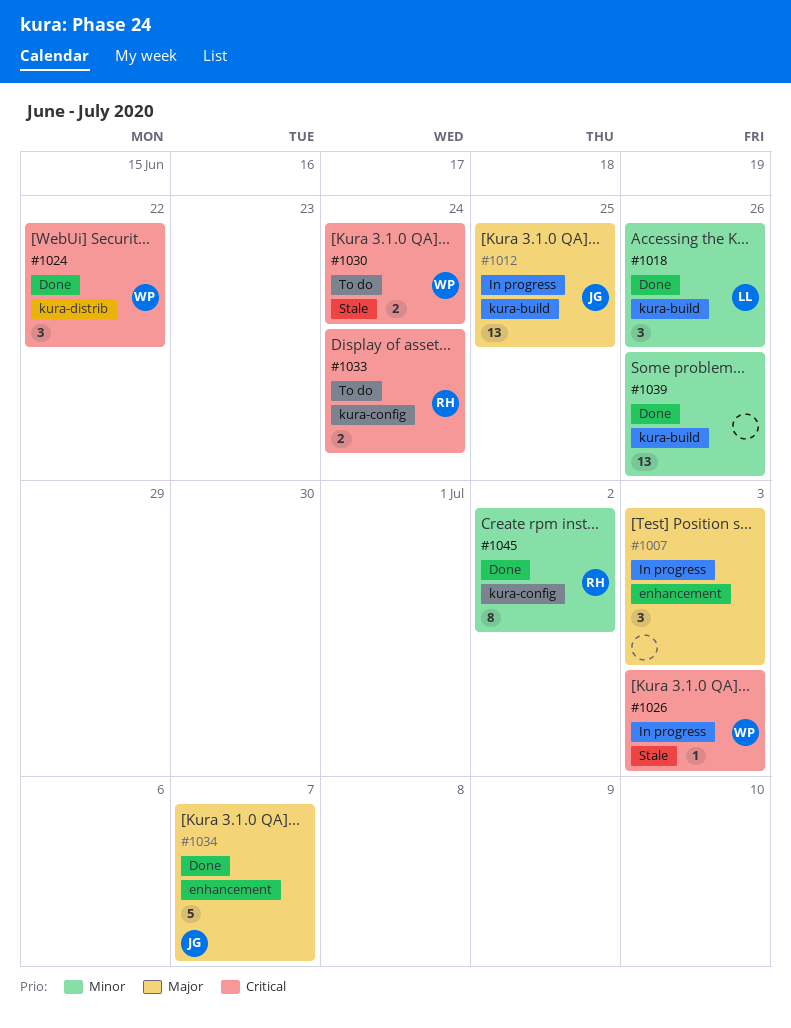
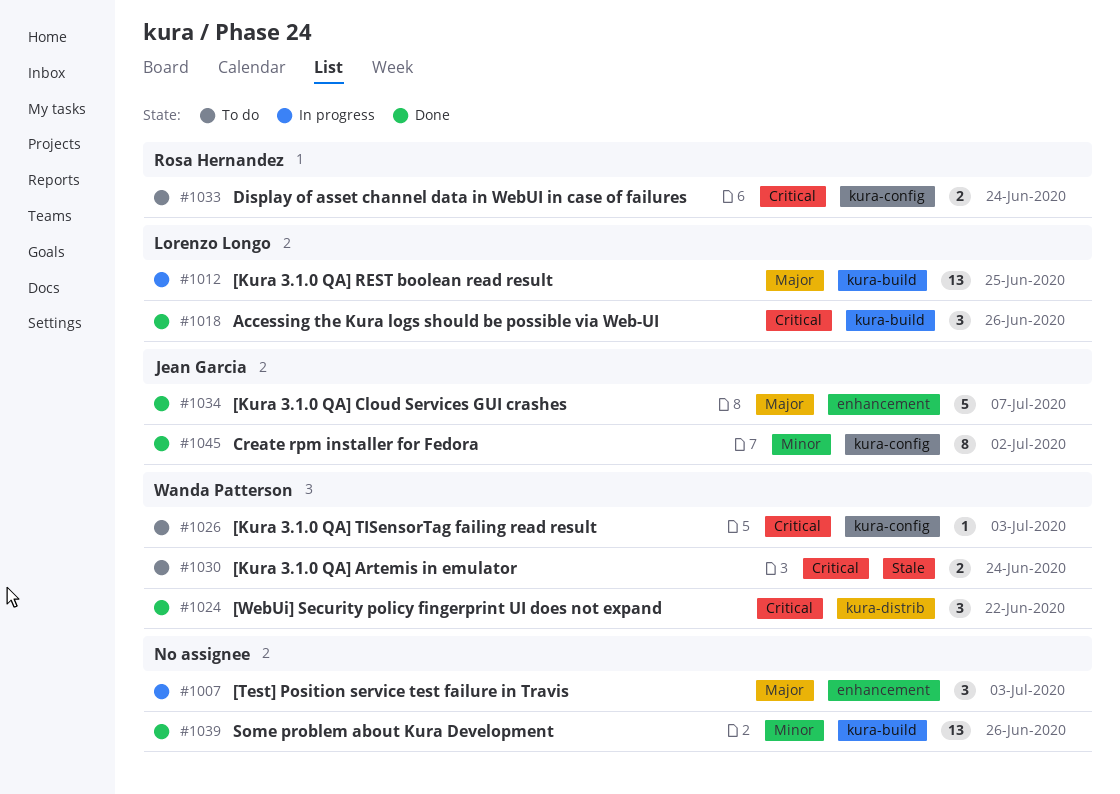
#1012, owner: Jean Garcia -> Lorenzo Longo
#1018, priority: Minor -> Critical
#1026, status: In progress -> To do
#1026, label: Stale -> kura-config
#1045, owner: Rosa Hernandez -> Jean Garcia

